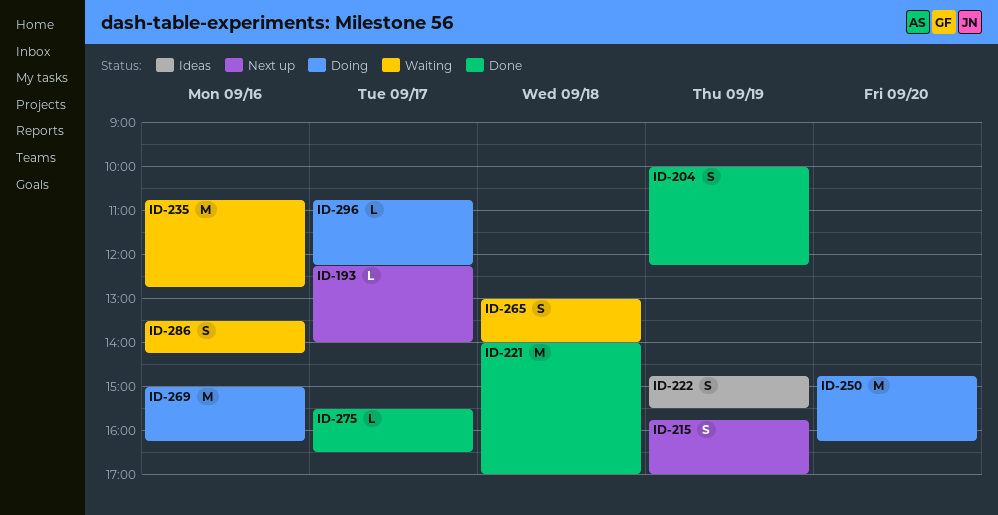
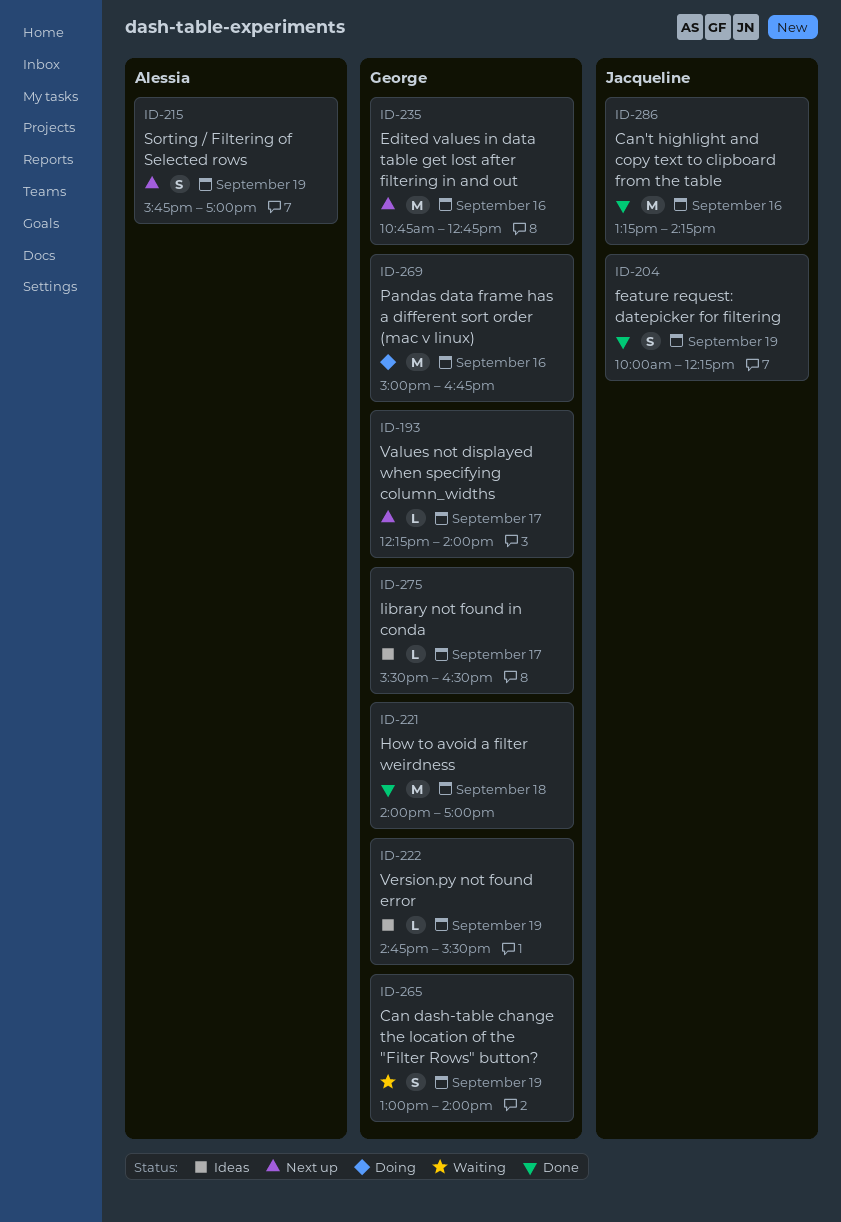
ID-222, estimate: S -> L
ID-235, status: Waiting -> Next up
ID-250: present -> none
ID-265, day: Sep 18 -> Sep 19
ID-269, ends: 16:15 -> 16:45
ID-275, status: Done -> Ideas
ID-286, status: Waiting -> Done
ID-286, estimate: S -> M
ID-286, begins: 13:30 -> 13:15
ID-296: present -> none

